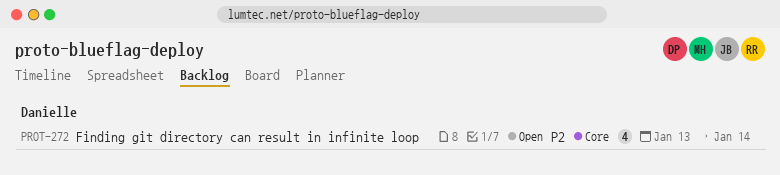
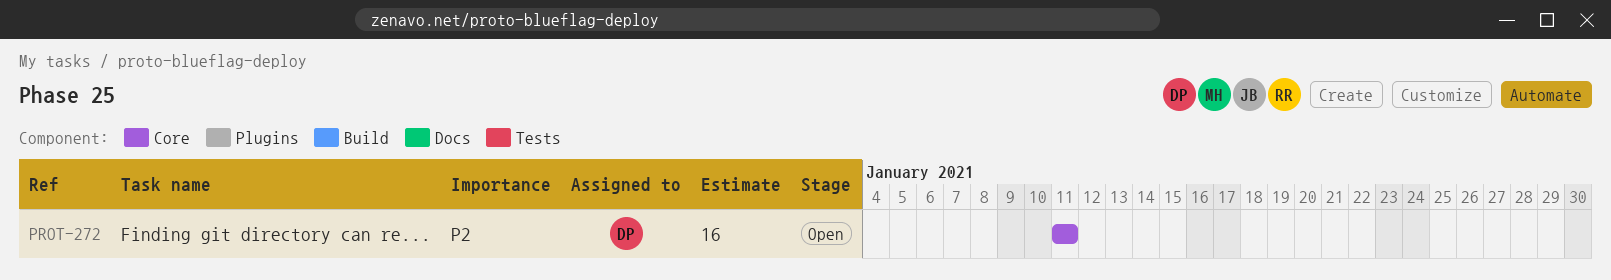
PROT-272, estimate: 4 -> 16
PROT-272, start: Jan 13 -> Jan 11
PROT-272, due: Jan 14 -> Jan 11

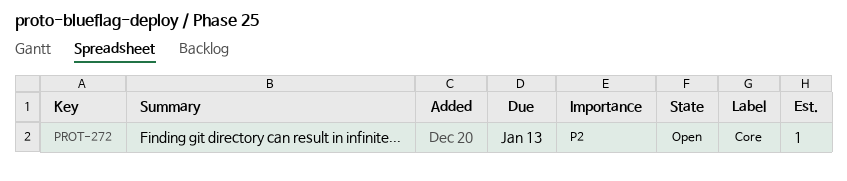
PROT-272, estimate: 16 -> 1
PROT-272, due: Jan 11 -> Jan 13

